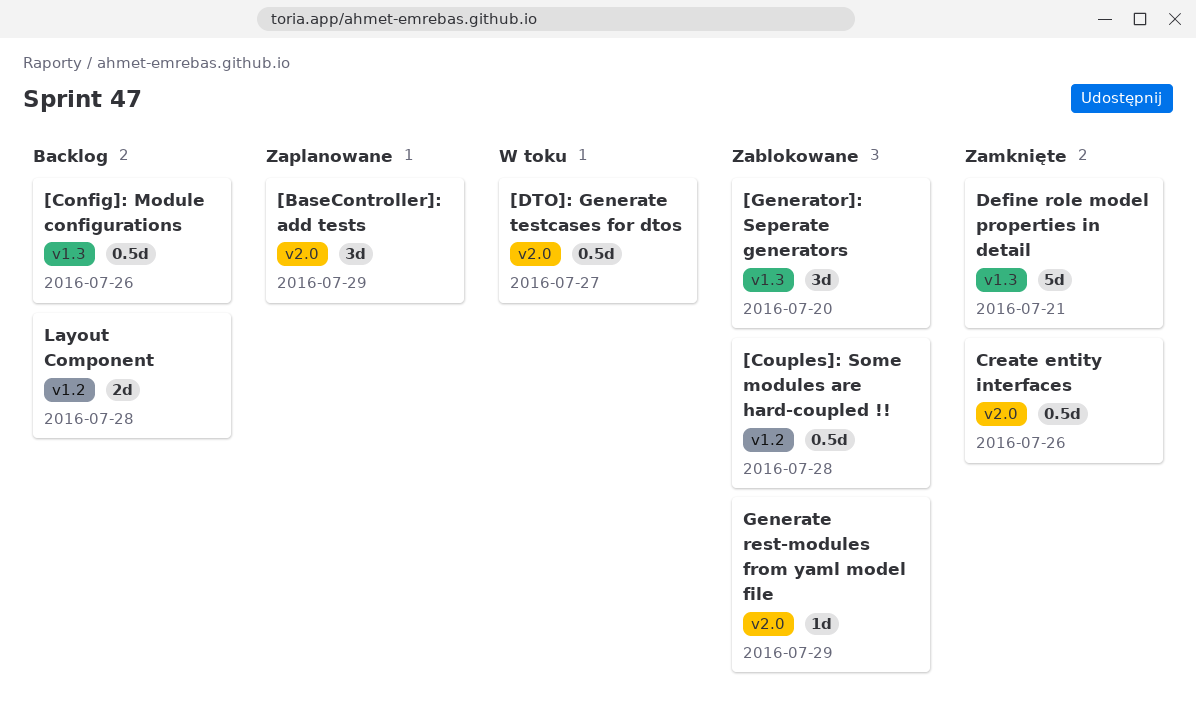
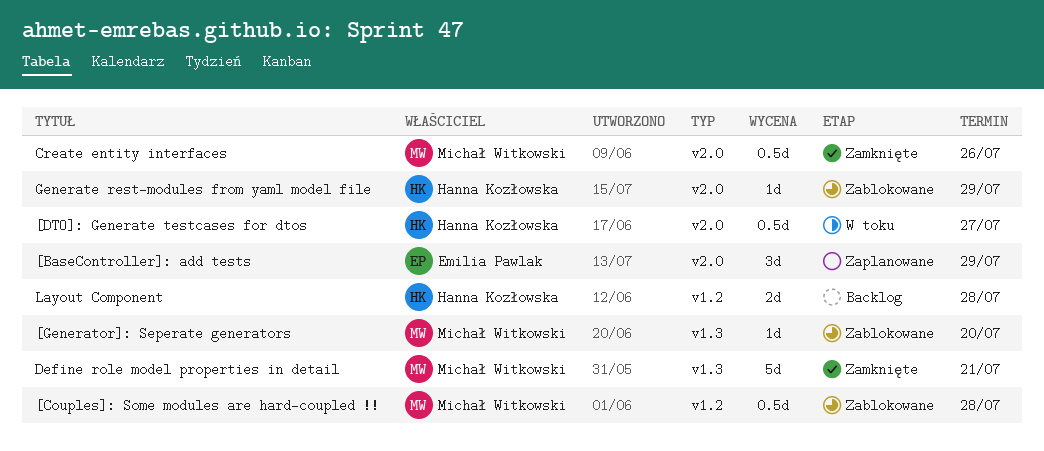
[Config]: Module configurations: present -> none
[Generator]: Seperate generators, estimate: 3d -> 1d

